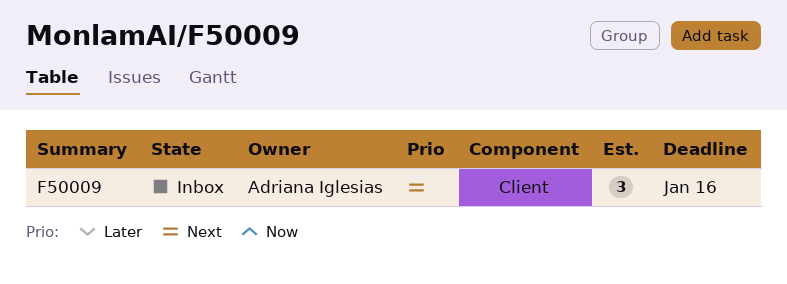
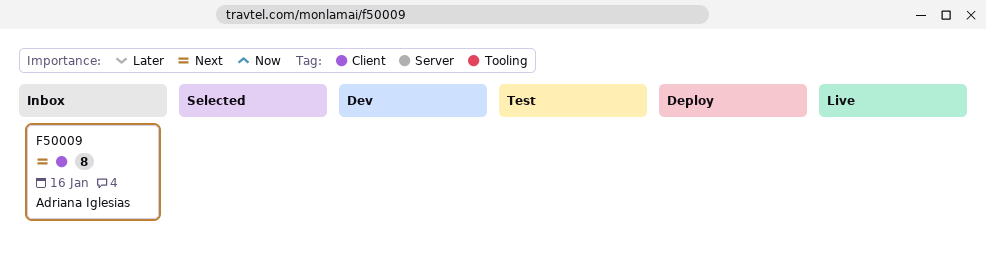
F50009, estimate: 3 -> 8

